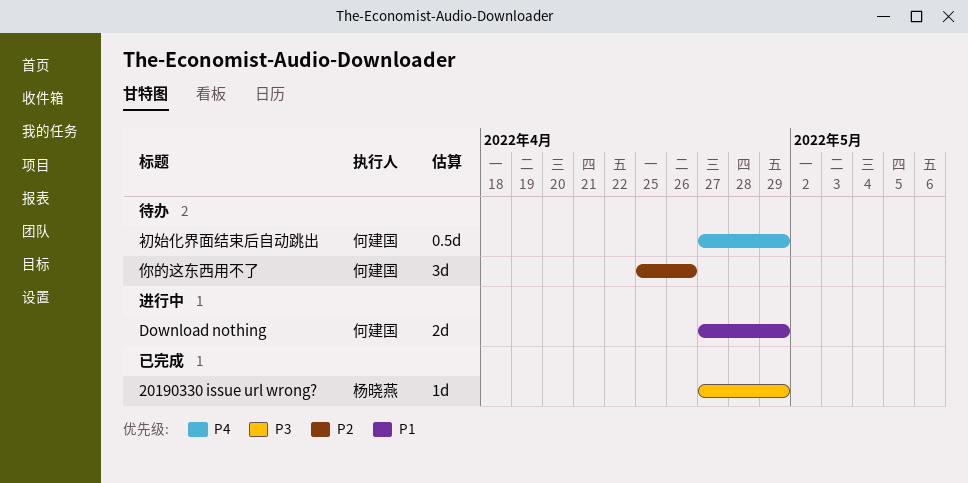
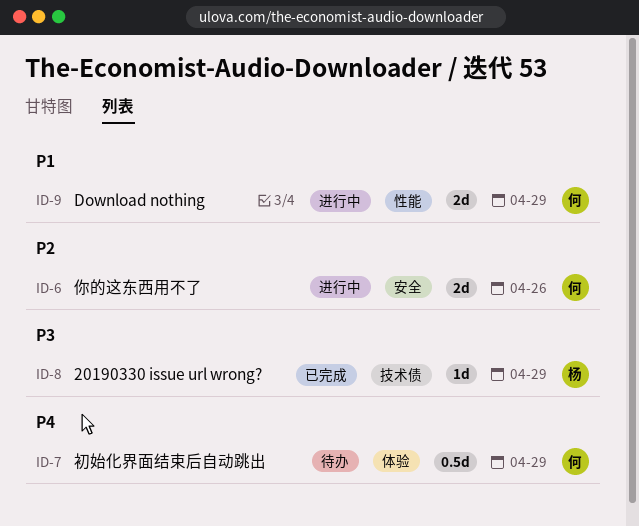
你的这东西用不了, status: 待办 -> 进行中
你的这东西用不了, estimate: 3d -> 2d

